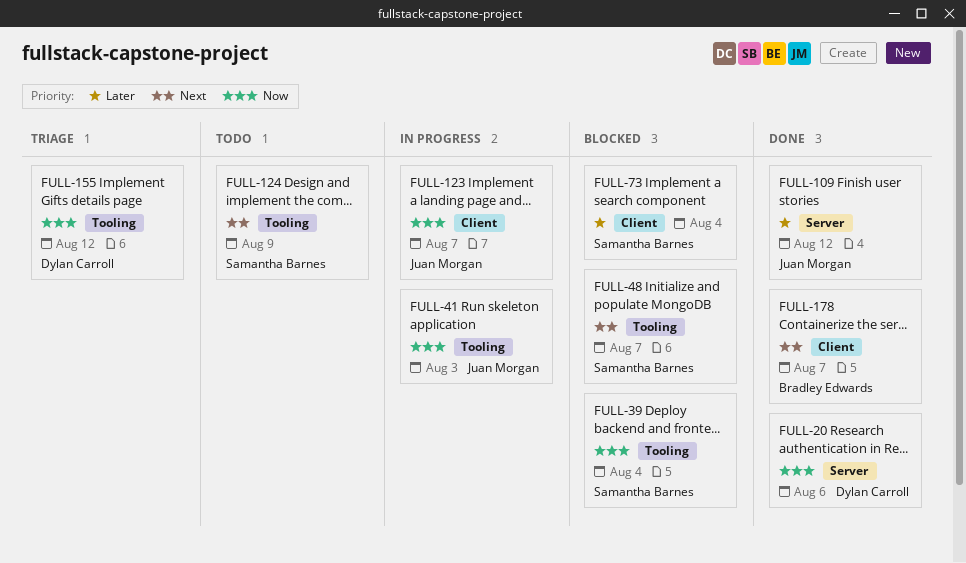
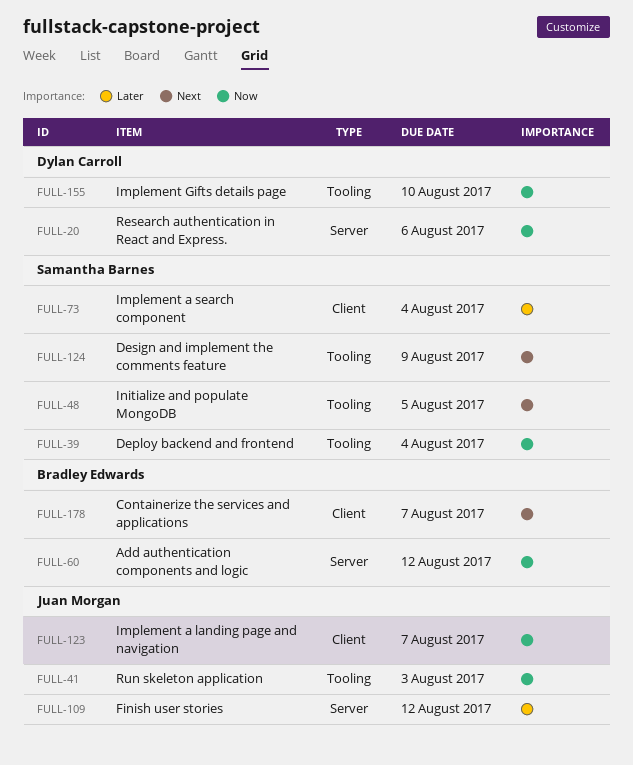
FULL-48, due: Aug 7 -> Aug 5
FULL-60: none -> present
FULL-155, due: Aug 12 -> Aug 10

